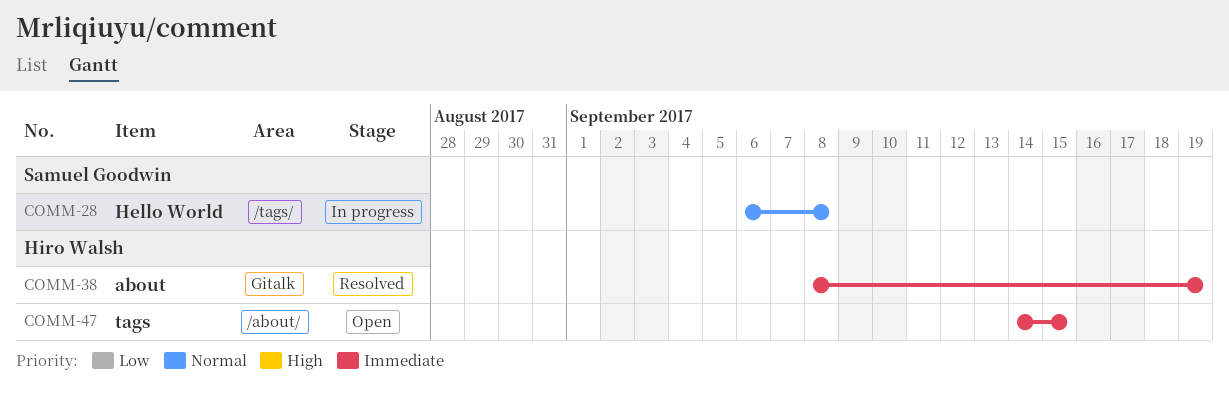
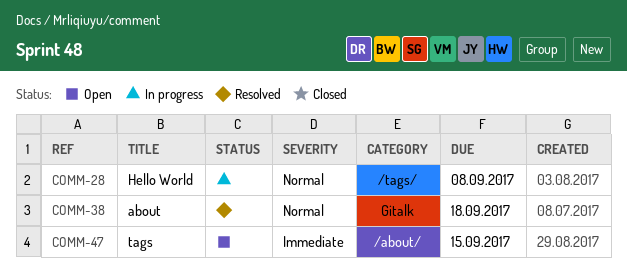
COMM-38, priority: Immediate -> Normal
COMM-38, due: Sep 19 -> Sep 18

